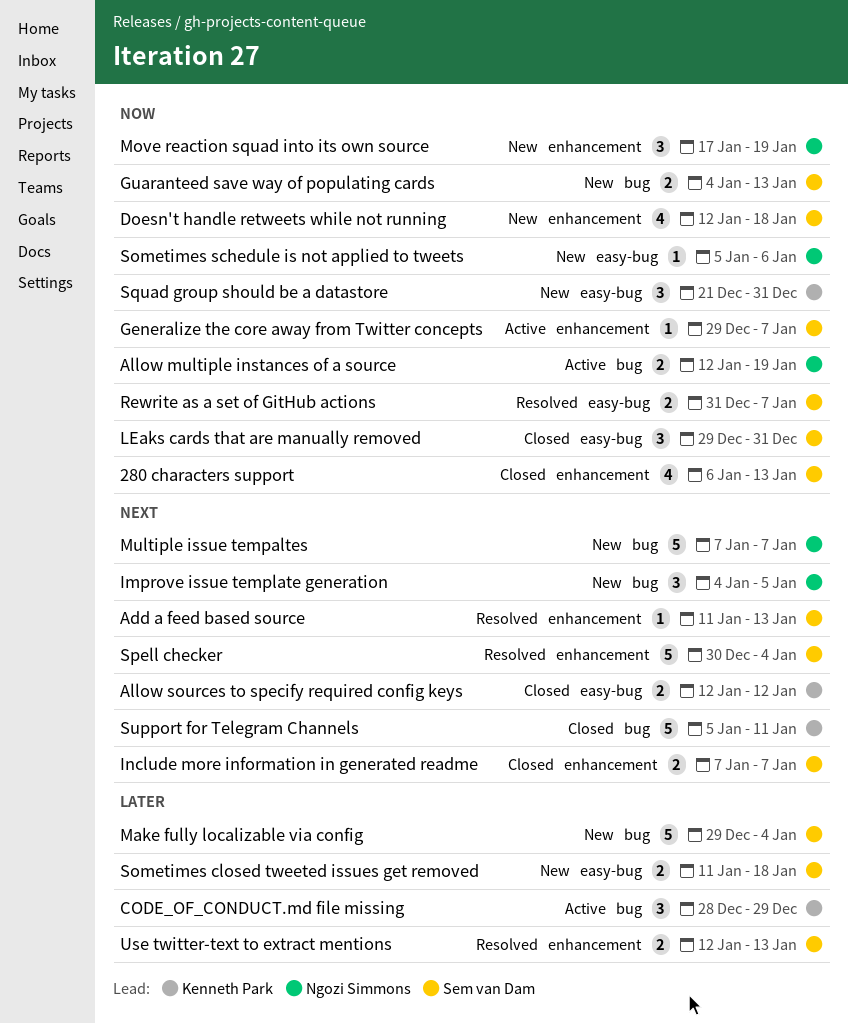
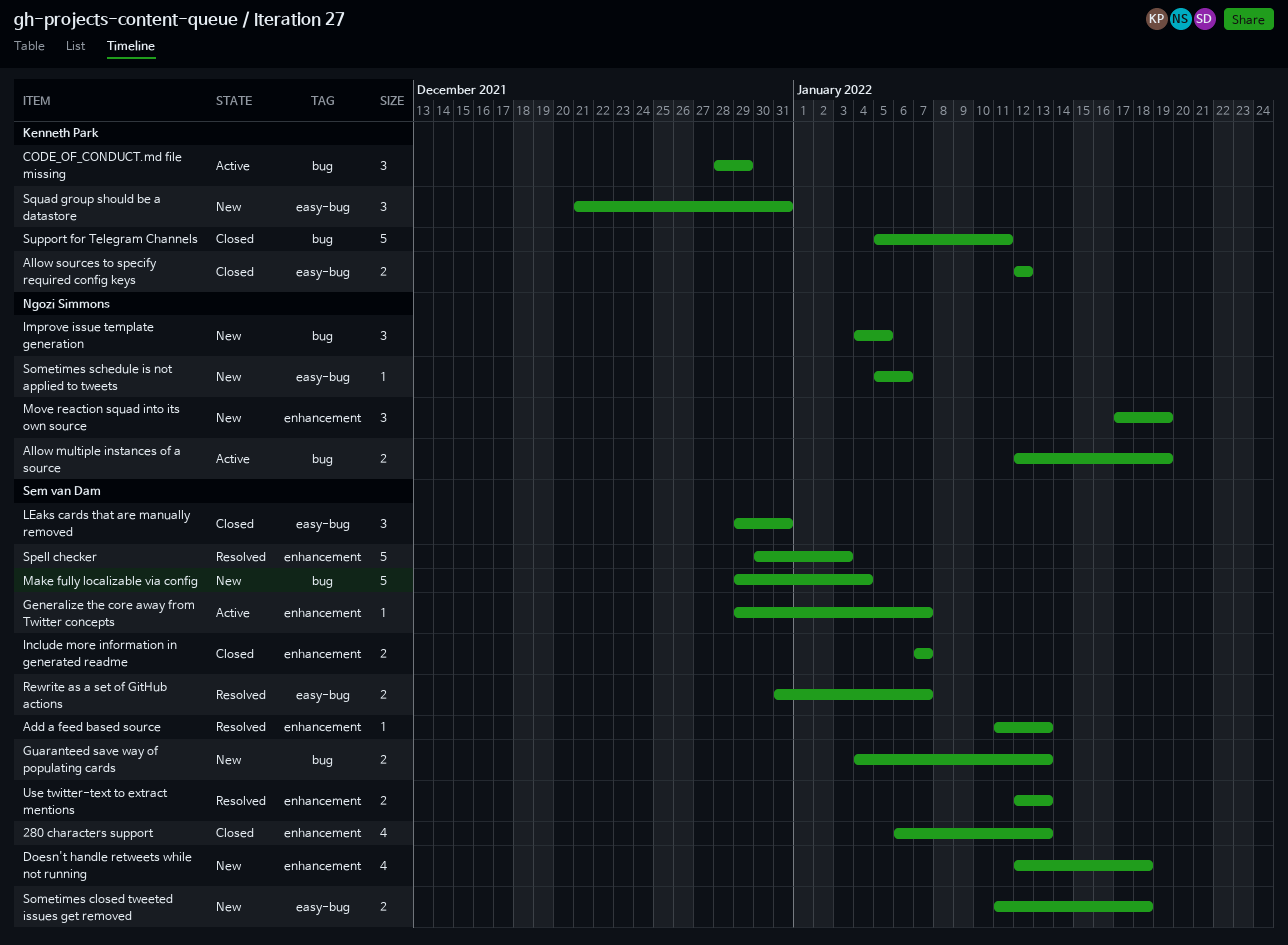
Multiple issue tempaltes: present -> none
Spell checker, due: Jan 4 -> Jan 3

